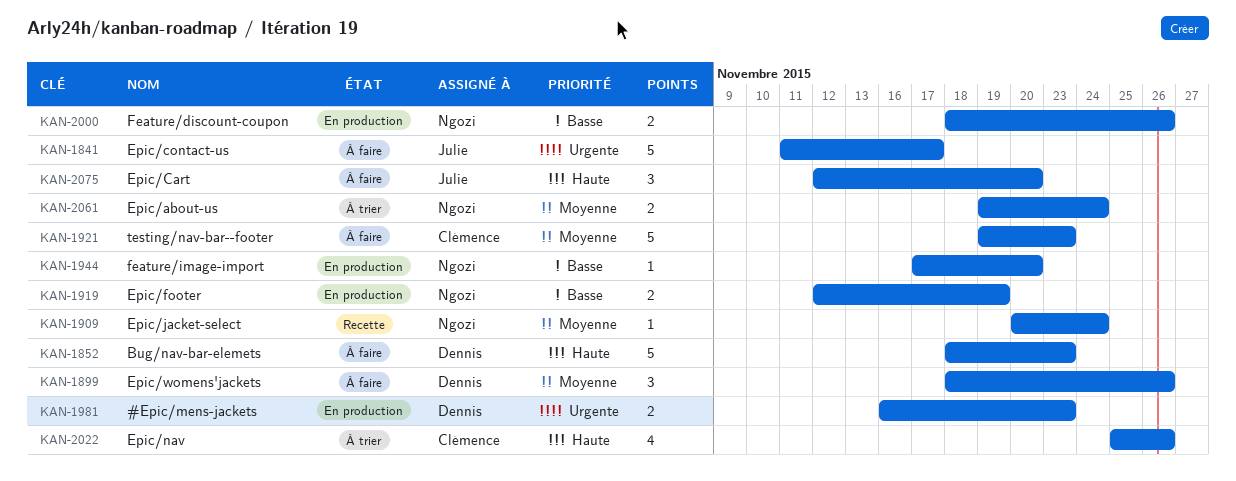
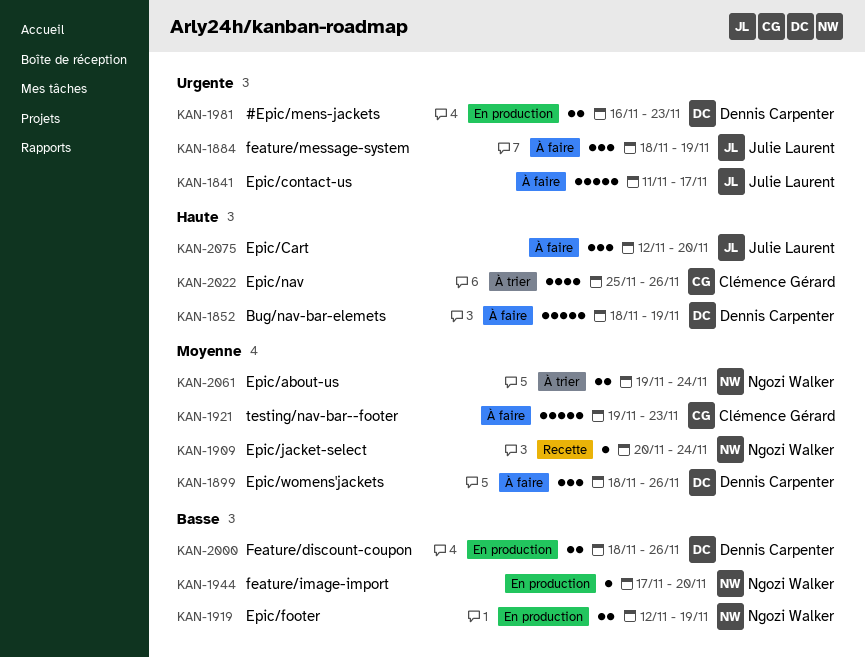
KAN-1852, due: Nov 23 -> Nov 19
KAN-1884: none -> present
KAN-2000, owner: Ngozi Walker -> Dennis Carpenter

